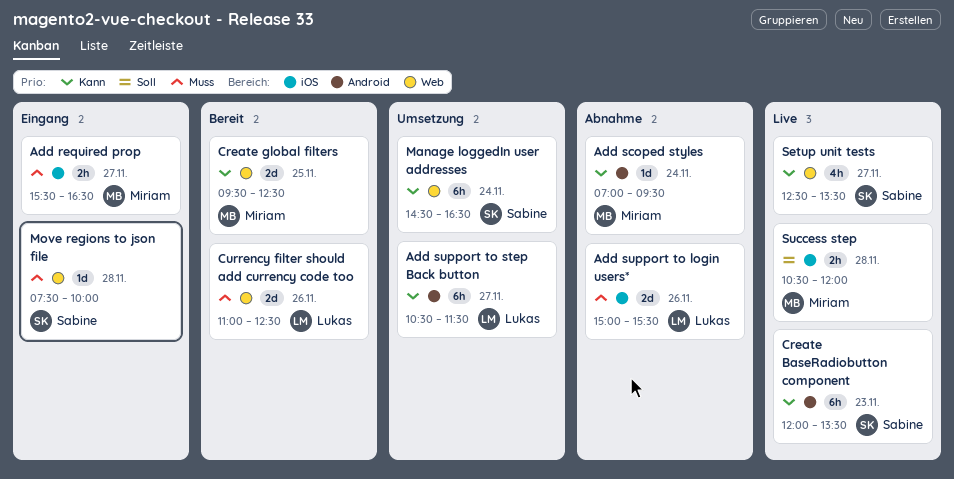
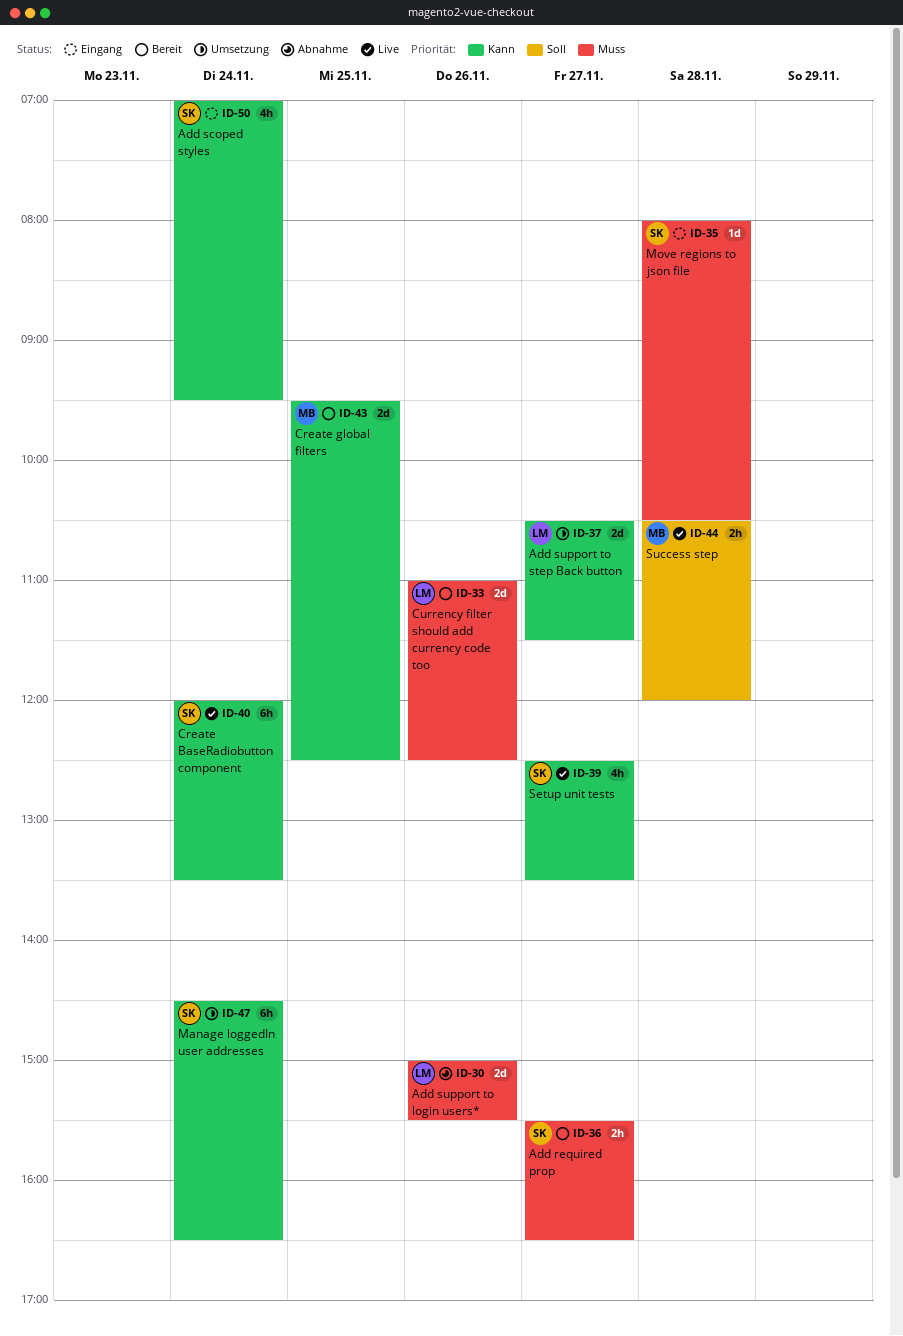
Add required prop, status: Eingang -> Bereit
Add required prop, owner: Miriam -> Sabine
Add scoped styles, status: Abnahme -> Eingang
Add scoped styles, owner: Miriam -> Sabine
Add scoped styles, estimate: 1d -> 4h
Add support to step Back button, estimate: 6h -> 2d
Create BaseRadiobutton component, day: Nov 23 -> Nov 24
Move regions to json file, begins: 07:30 -> 08:00
Move regions to json file, ends: 10:00 -> 10:30

